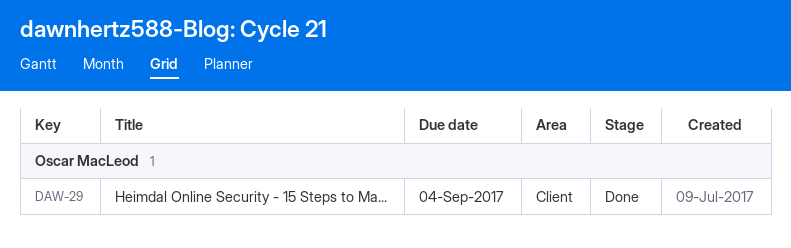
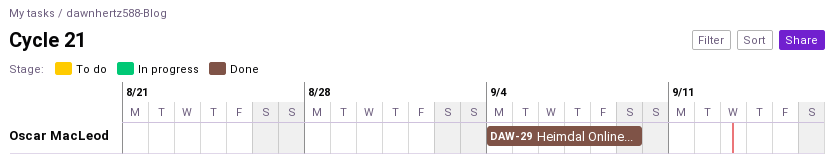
DAW-29, due: Sep 4 -> Sep 9

